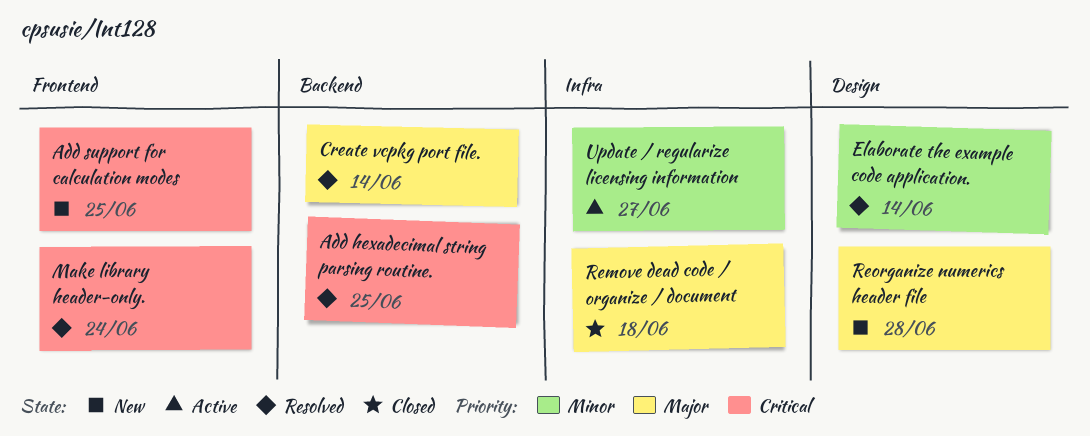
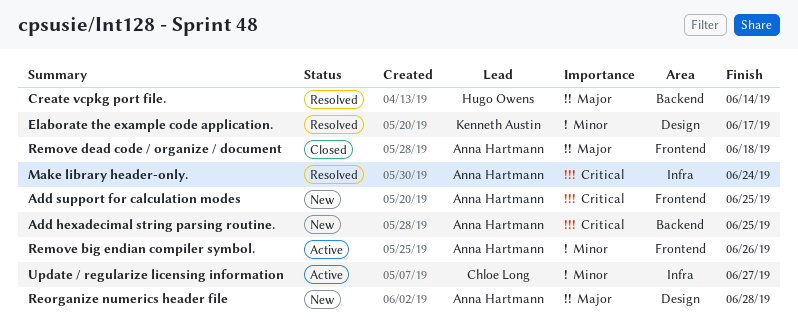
Add hexadecimal string parsing routine., status: Resolved -> New
Elaborate the example code application., due: Jun 14 -> Jun 17
Make library header-only., label: Frontend -> Infra
Remove big endian compiler symbol.: none -> present
Remove dead code / organize / document, label: Infra -> Frontend

